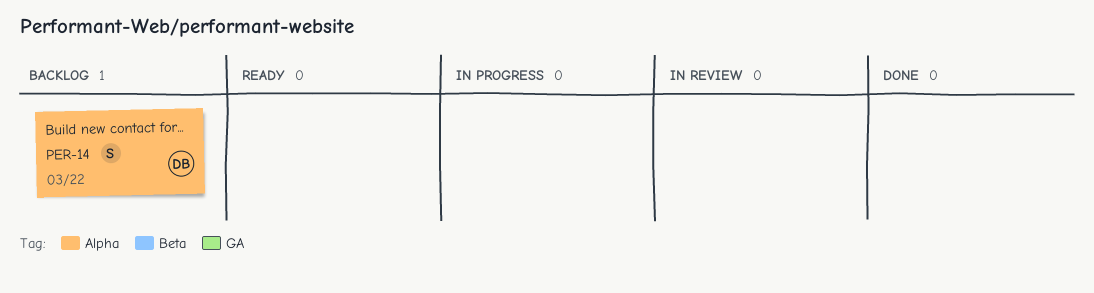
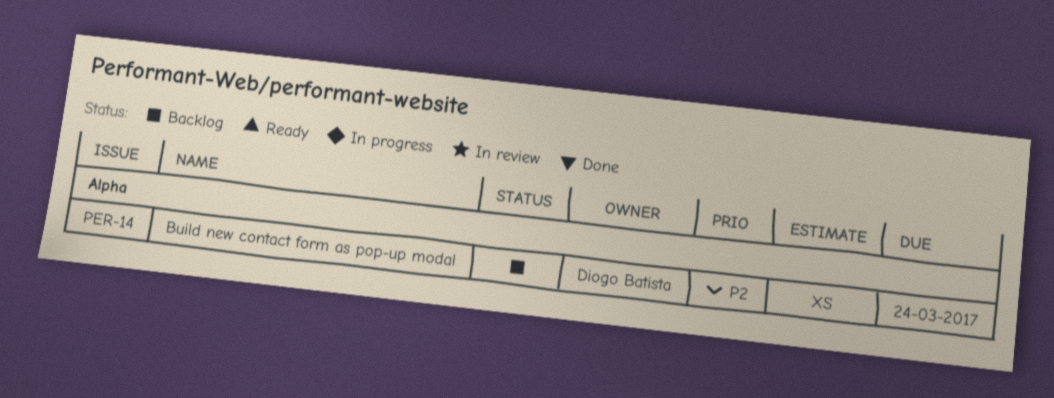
PER-14, estimate: S -> XS
PER-14, due: Mar 22 -> Mar 24

